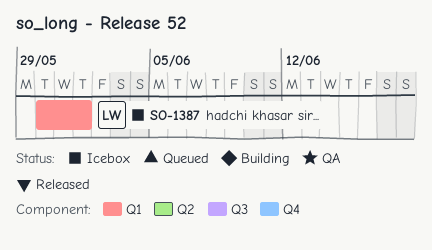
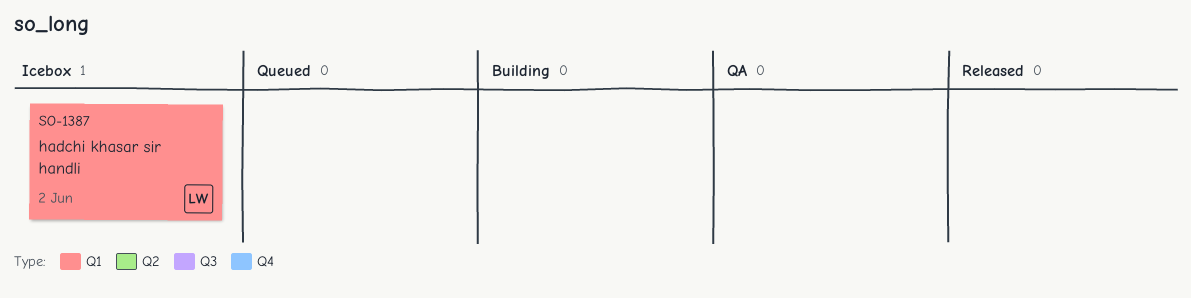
SO-1387, due: Jun 1 -> Jun 2

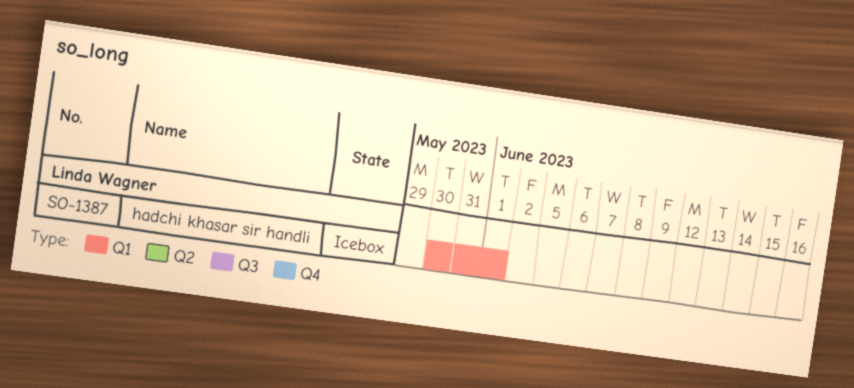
SO-1387, due: Jun 2 -> Jun 1

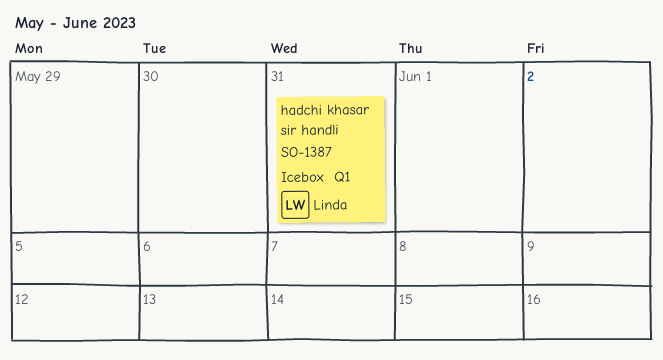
SO-1387, due: Jun 1 -> May 31

